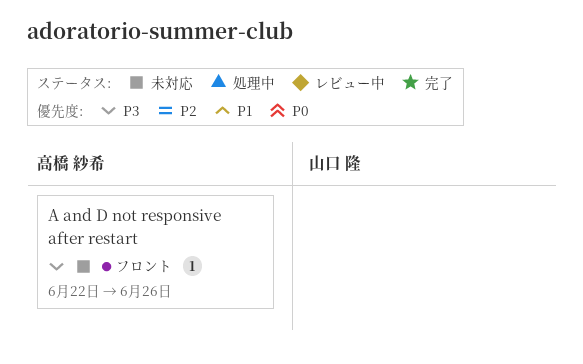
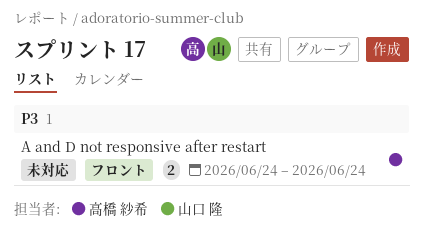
A and D not responsive after restart, estimate: 1 -> 2
A and D not responsive after restart, start: Jun 22 -> Jun 24
A and D not responsive after restart, due: Jun 26 -> Jun 24

